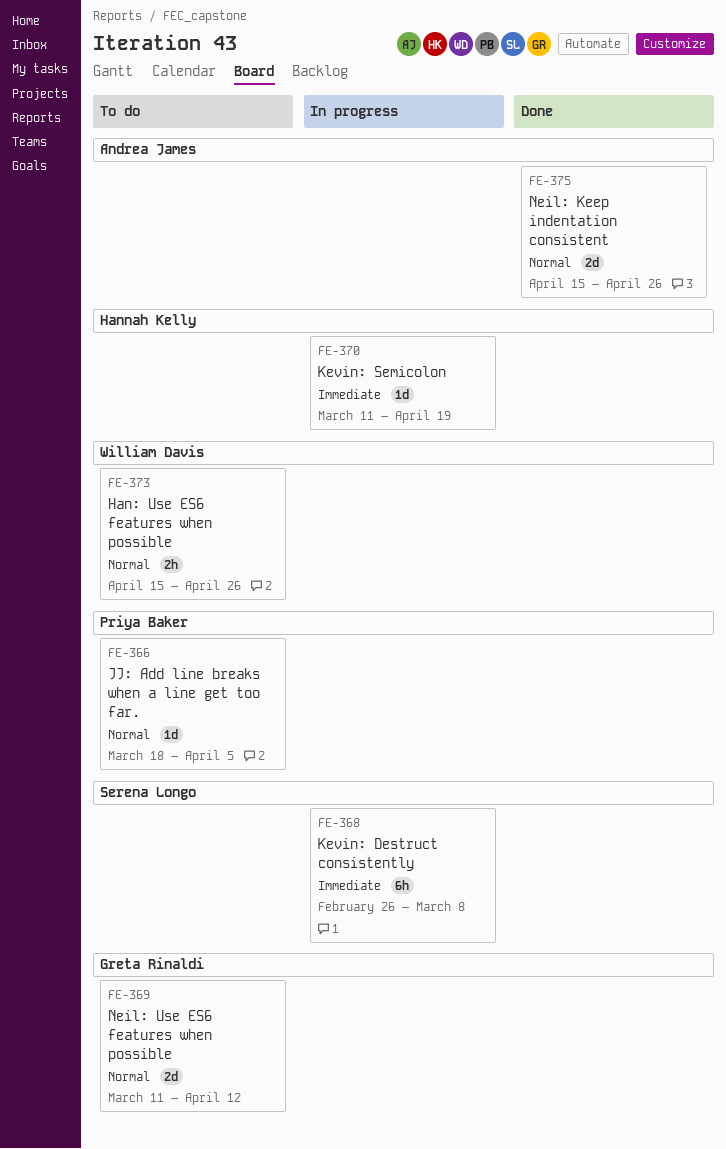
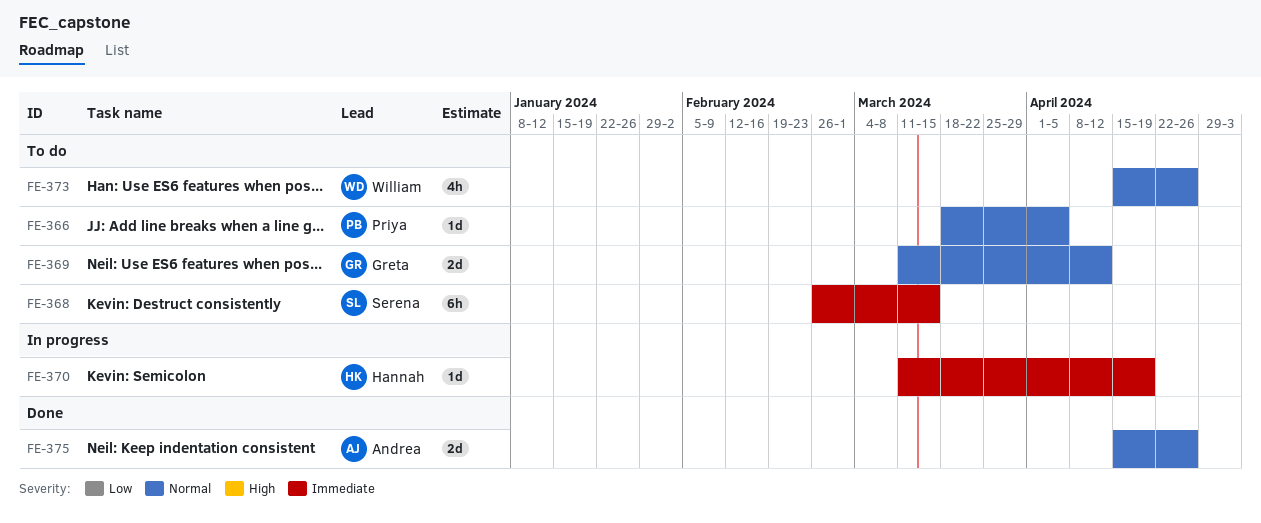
FE-368, status: In progress -> To do
FE-368, due: Mar 8 -> Mar 15
FE-373, estimate: 2h -> 4h

